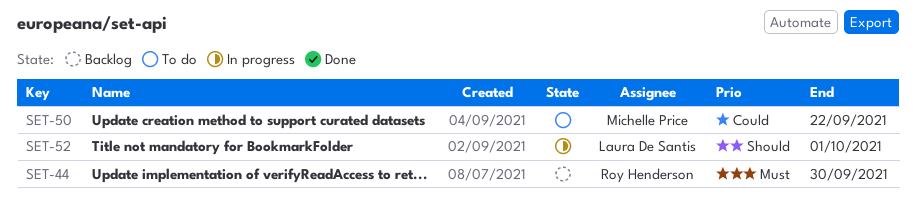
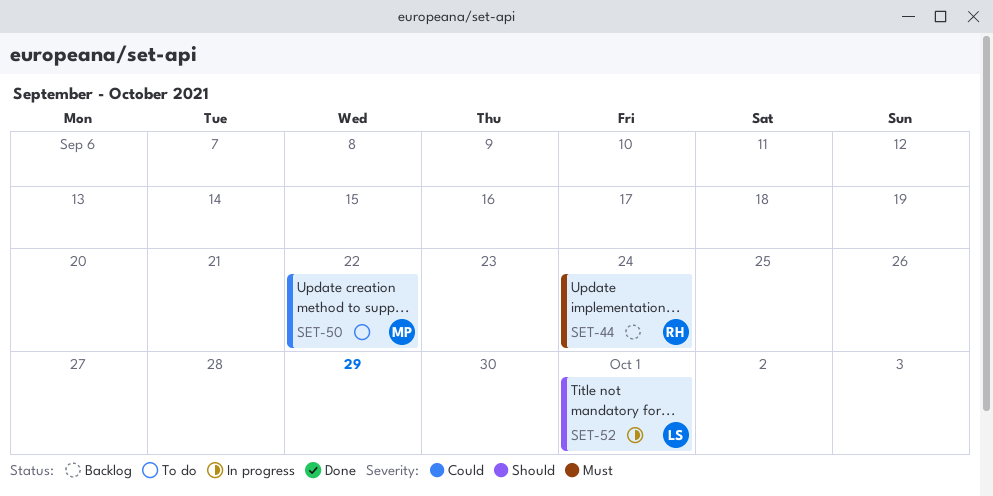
SET-44, due: Sep 30 -> Sep 24

